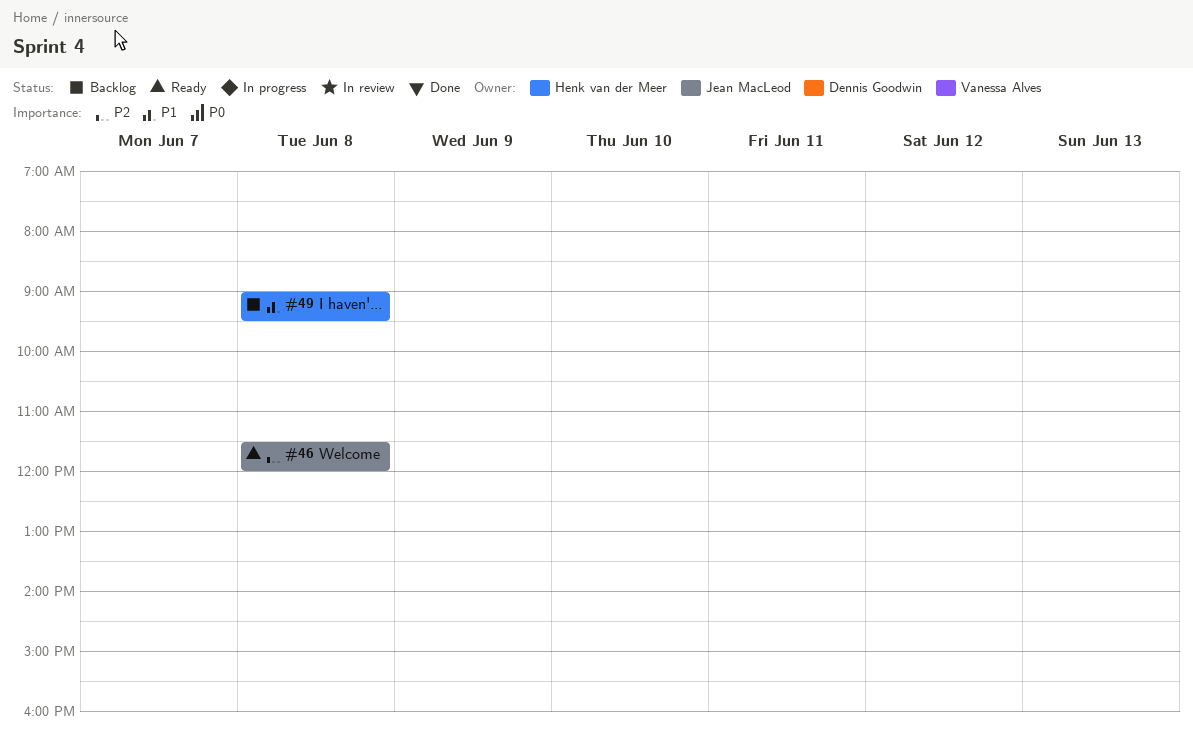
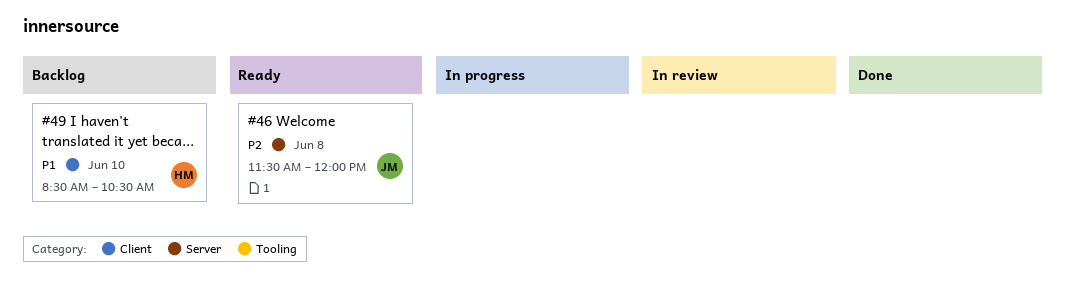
#49, day: Jun 8 -> Jun 10
#49, begins: 09:00 -> 08:30
#49, ends: 09:30 -> 10:30

